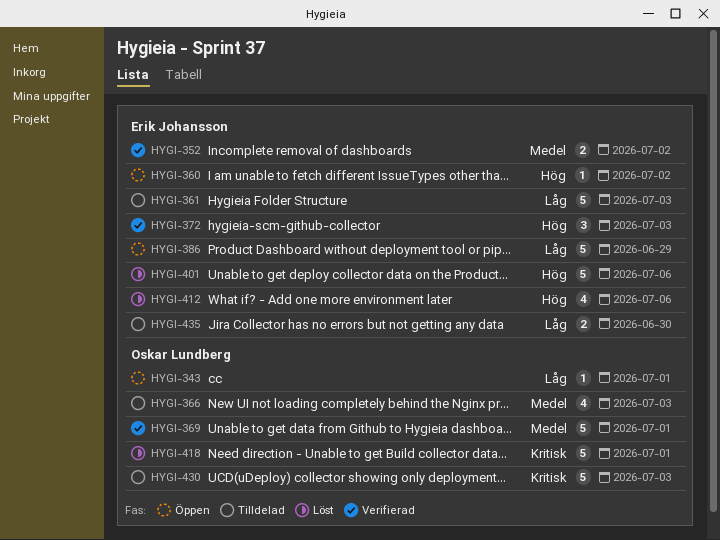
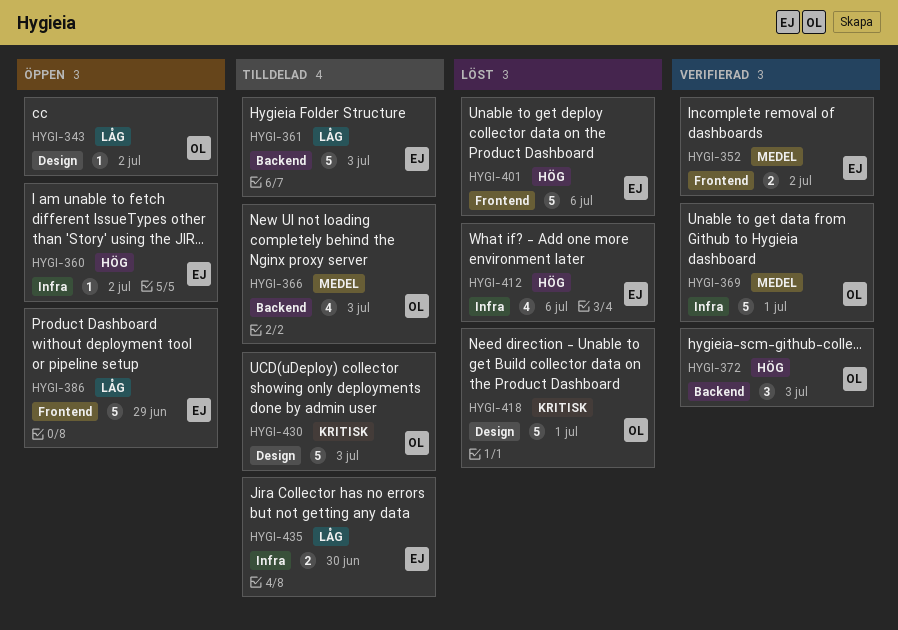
HYGI-343, due: Jul 1 -> Jul 2
HYGI-372, owner: Erik Johansson -> Oskar Lundberg

